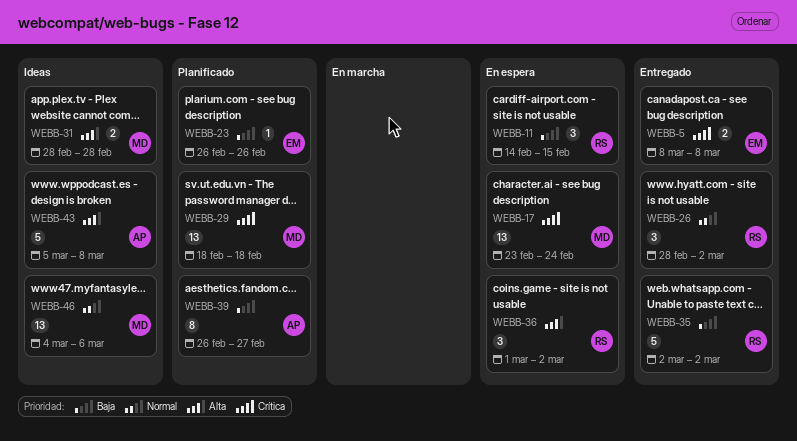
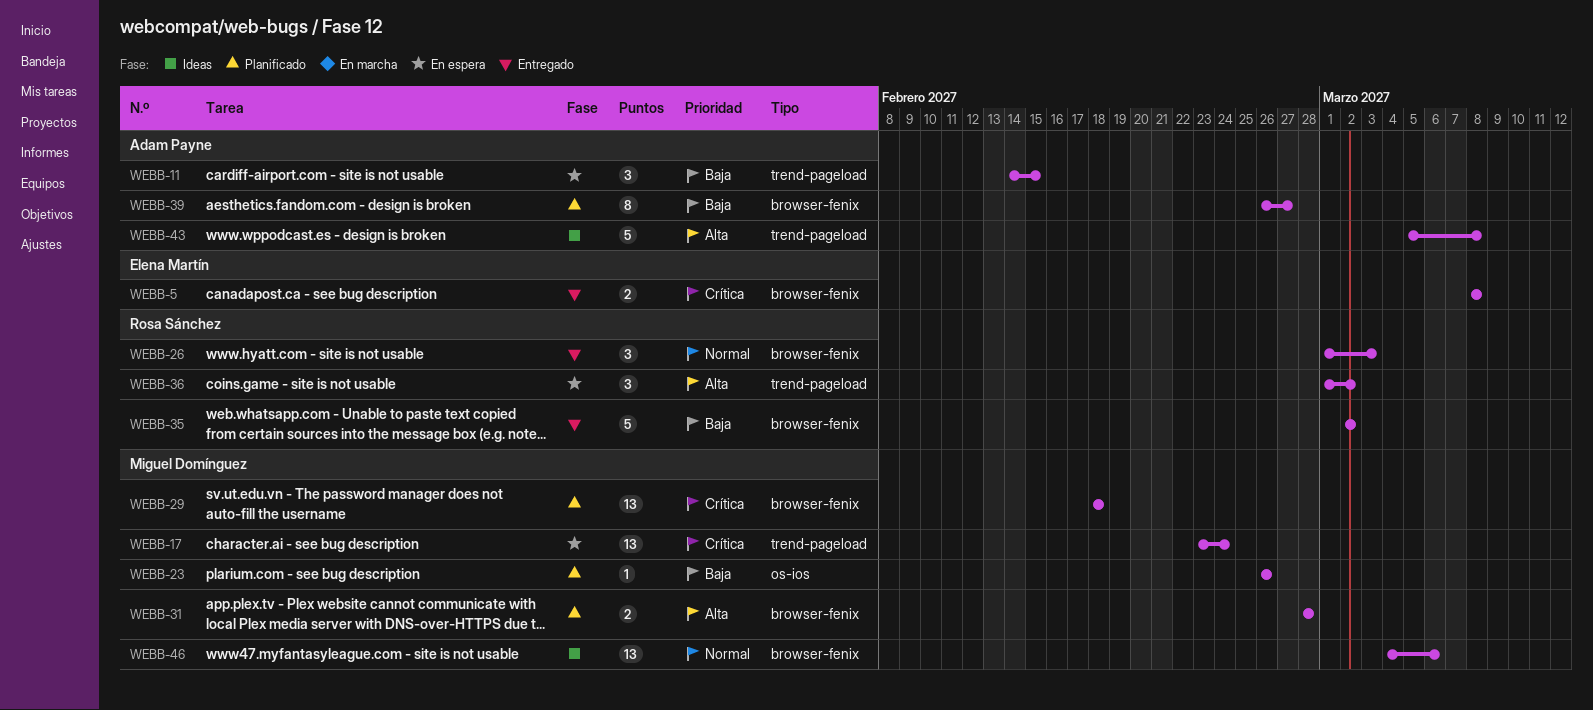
WEBB-11, owner: Rosa Sánchez -> Adam Payne
WEBB-23, owner: Elena Martín -> Miguel Domínguez
WEBB-26, start: Feb 28 -> Mar 1
WEBB-26, due: Mar 2 -> Mar 3
WEBB-31, status: Ideas -> Planificado

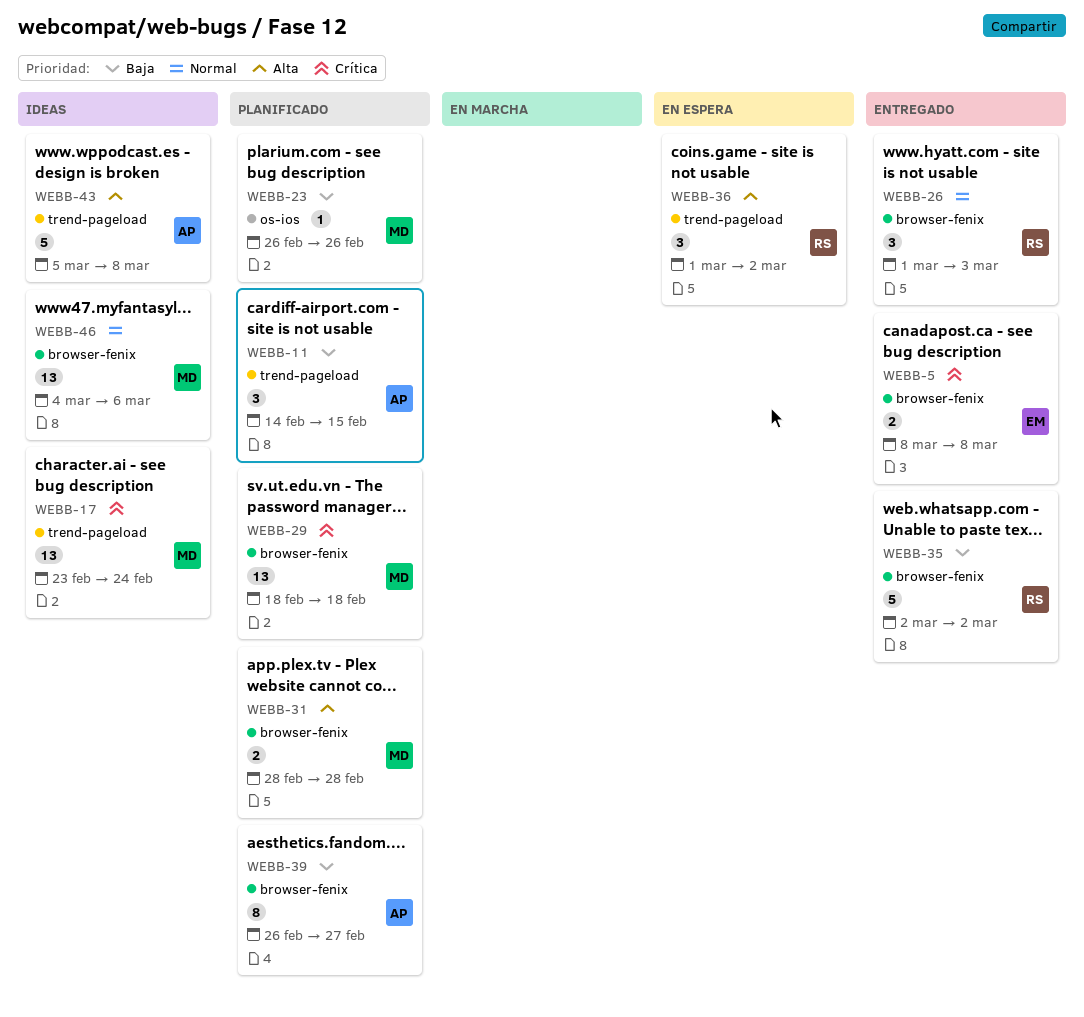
WEBB-11, status: En espera -> Planificado
WEBB-17, status: En espera -> Ideas

